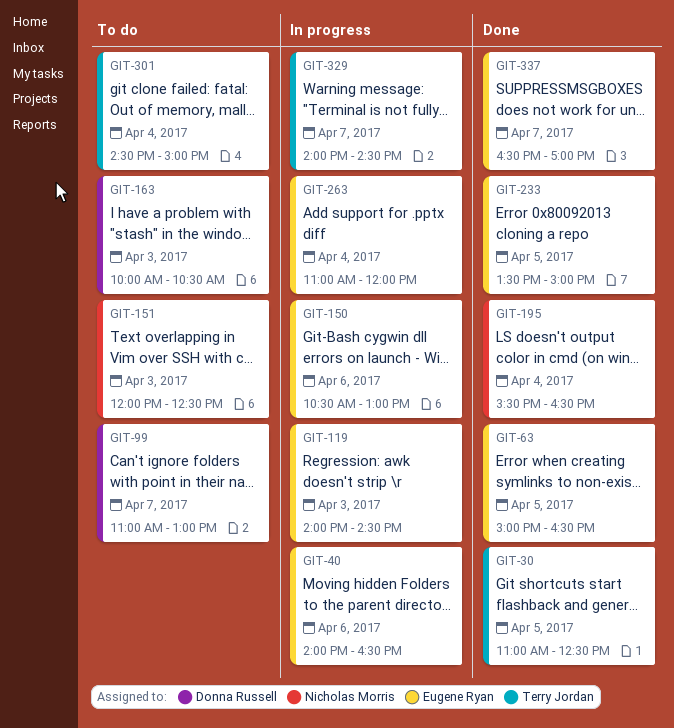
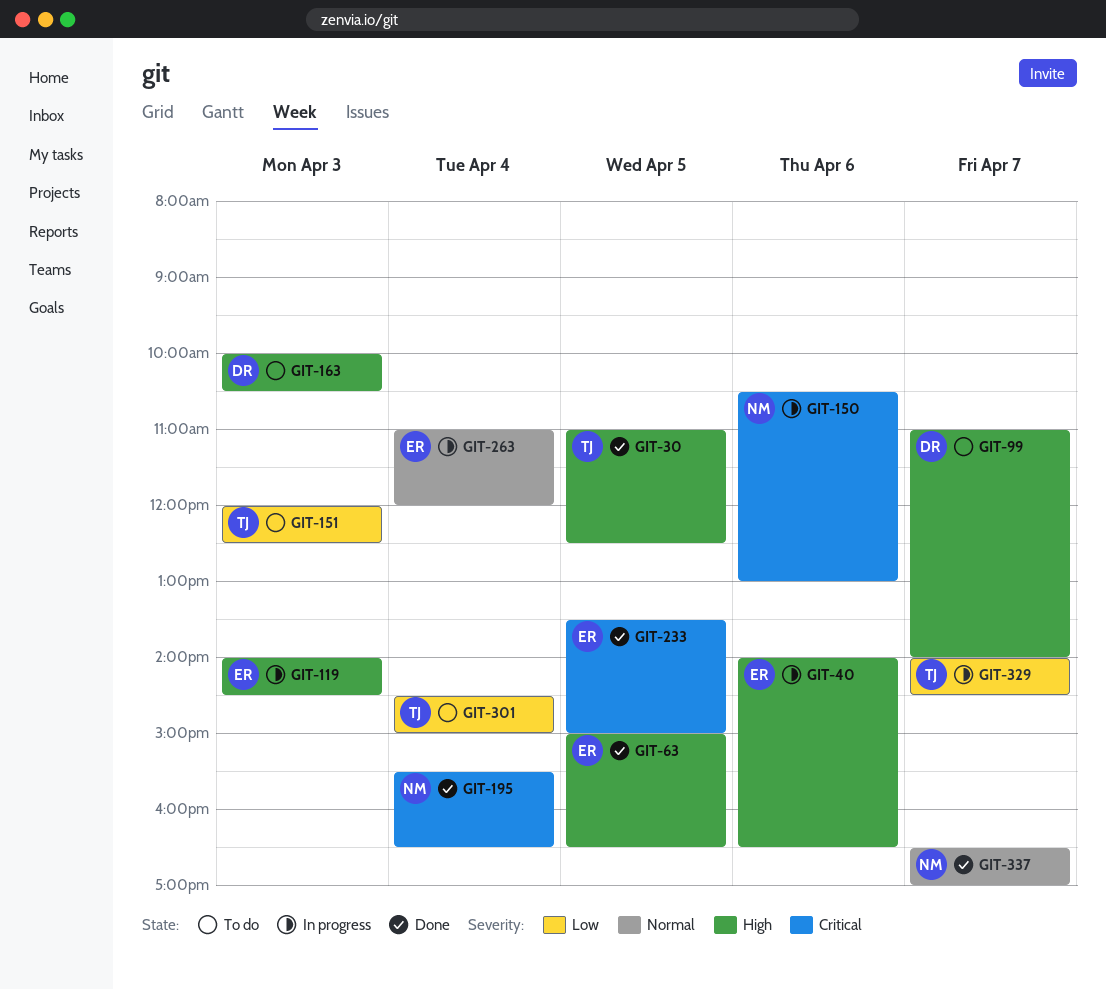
GIT-99, ends: 13:00 -> 14:00
GIT-150, owner: Eugene Ryan -> Nicholas Morris
GIT-151, owner: Nicholas Morris -> Terry Jordan
GIT-337, owner: Eugene Ryan -> Nicholas Morris

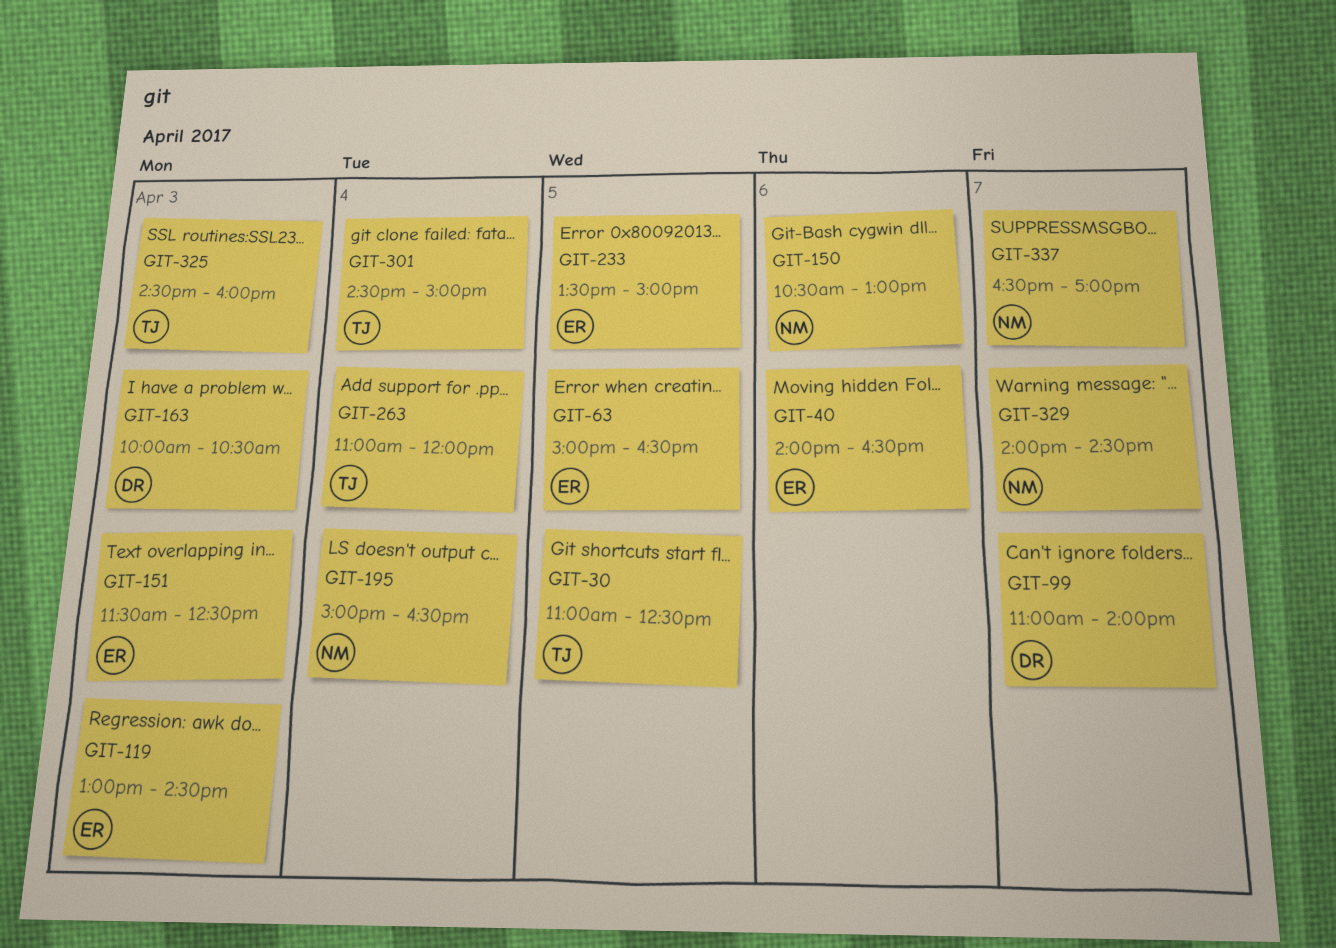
GIT-119, begins: 14:00 -> 13:00
GIT-151, owner: TJ -> ER
GIT-151, begins: 12:00 -> 11:30
GIT-195, begins: 15:30 -> 15:00
GIT-263, owner: ER -> TJ
GIT-325: none -> present
GIT-329, owner: TJ -> NM

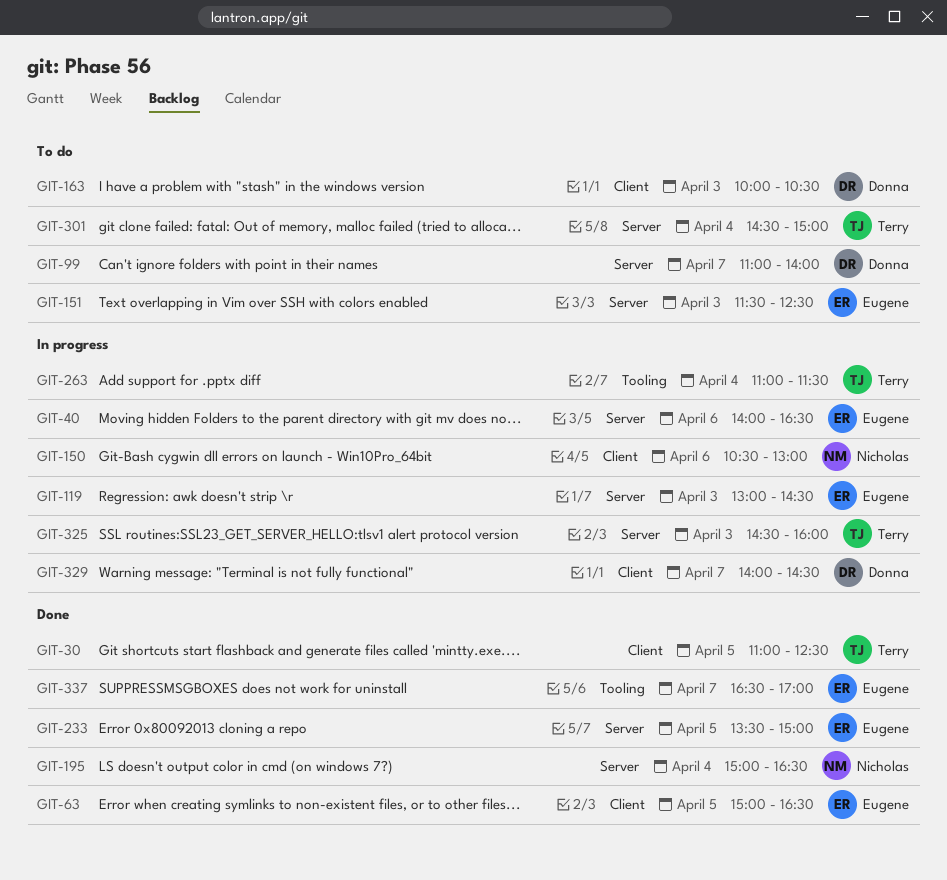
GIT-263, ends: 12:00 -> 11:30
GIT-329, owner: Nicholas -> Donna
GIT-337, owner: Nicholas -> Eugene

